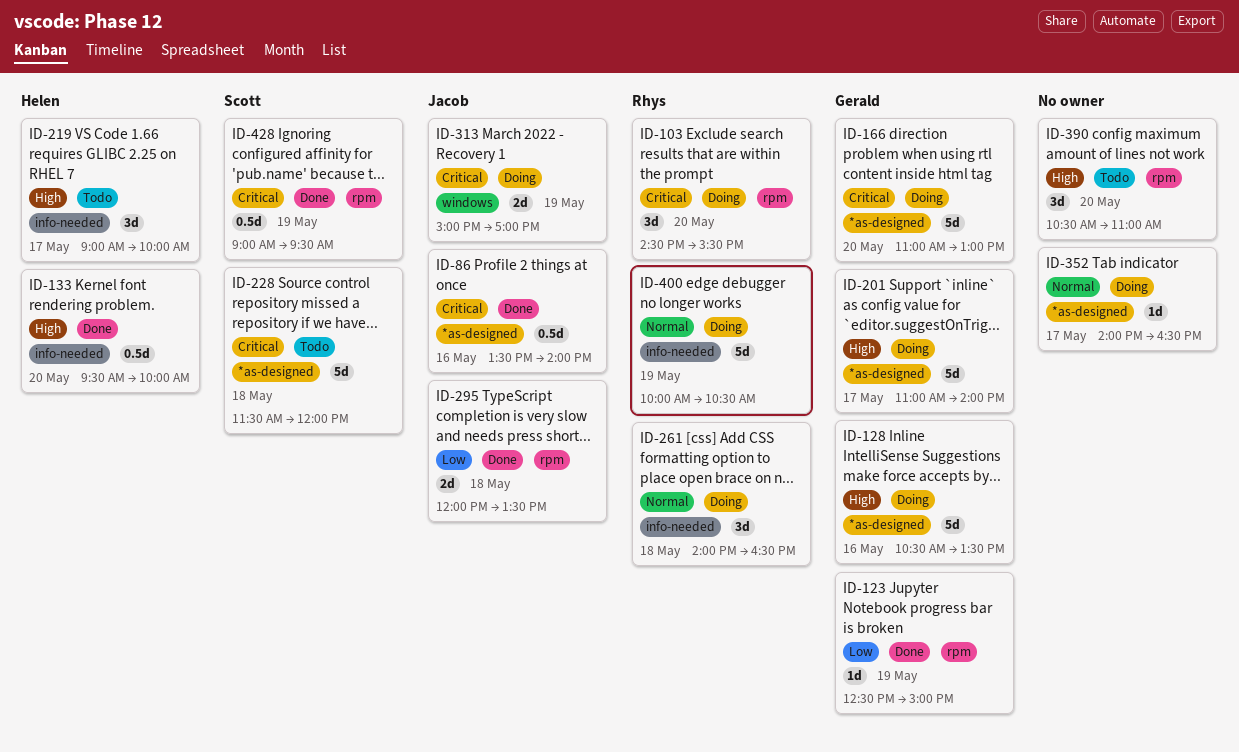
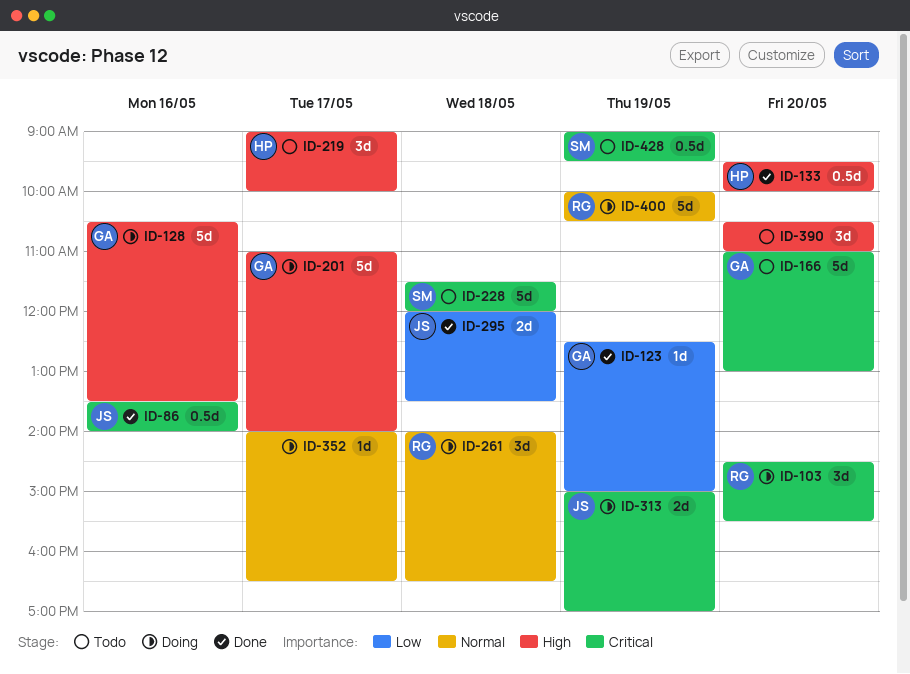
ID-166, status: Doing -> Todo
ID-428, status: Done -> Todo

